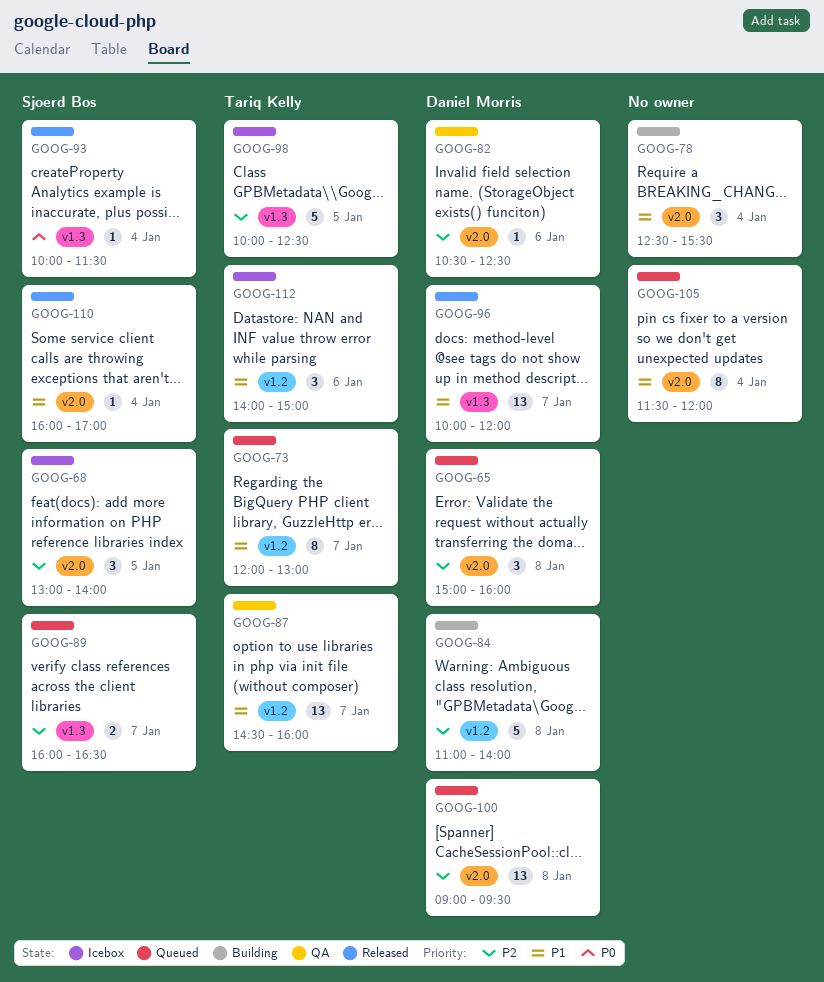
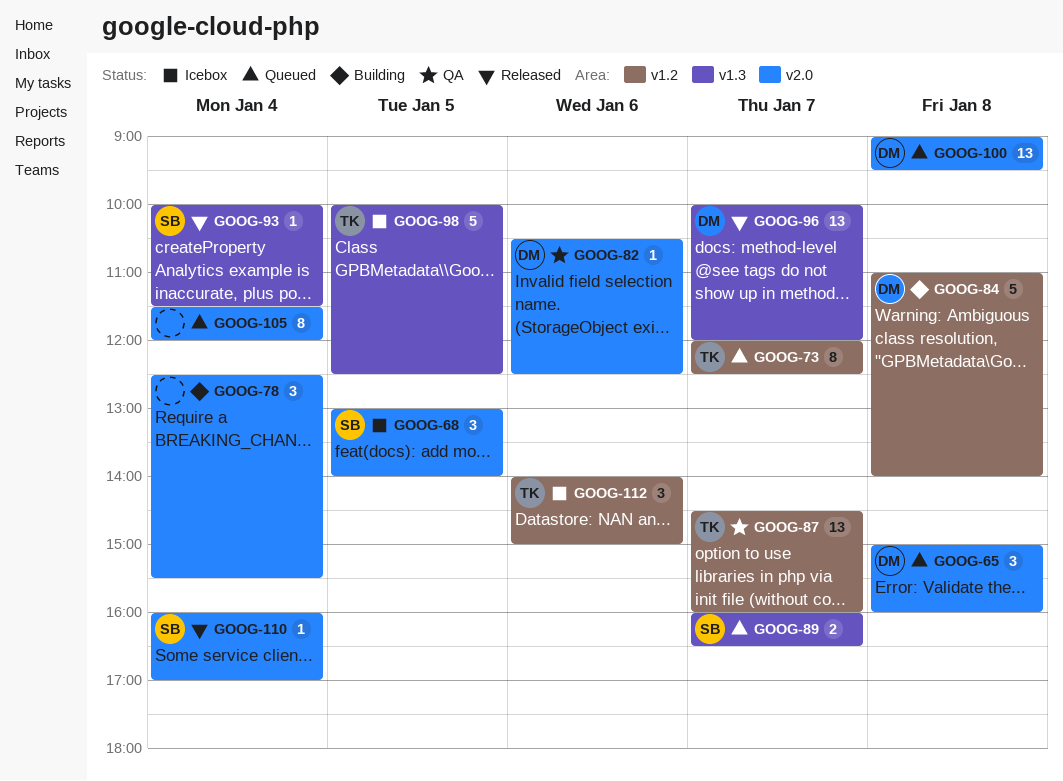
GOOG-73, ends: 13:00 -> 12:30

